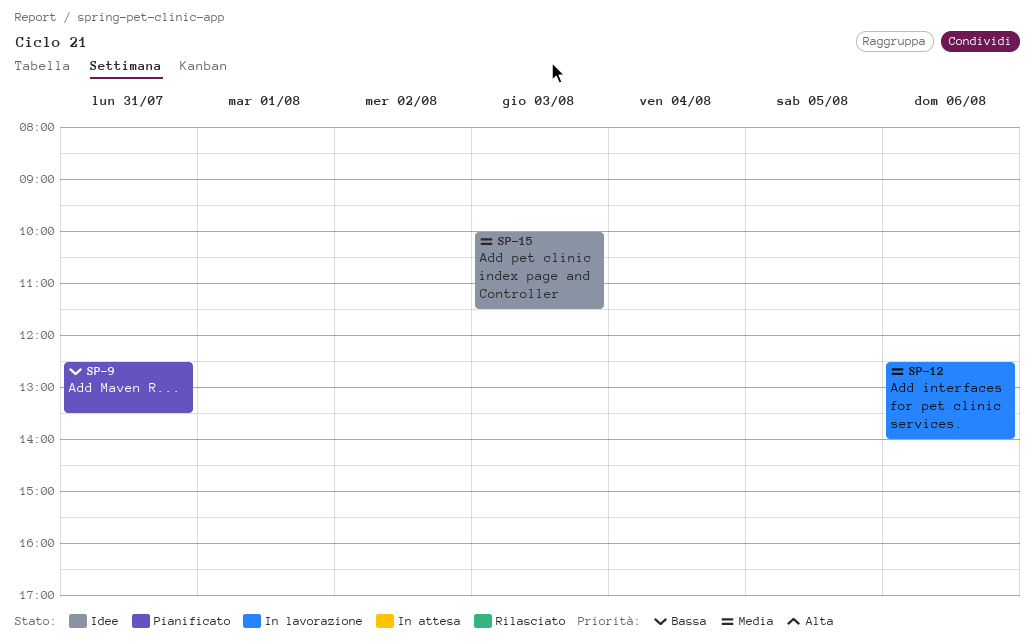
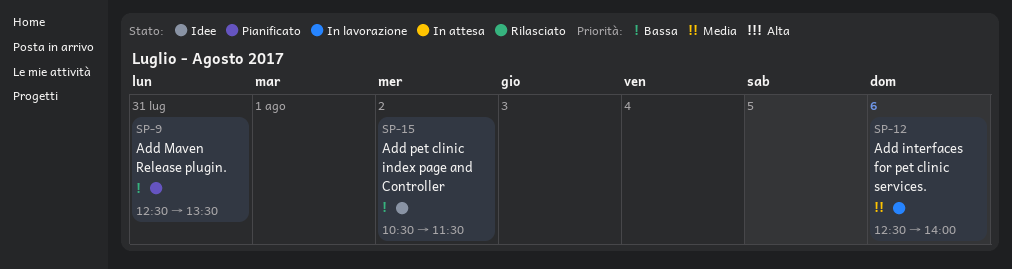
SP-15, priority: Media -> Bassa
SP-15, day: Aug 3 -> Aug 2
SP-15, begins: 10:00 -> 10:30

